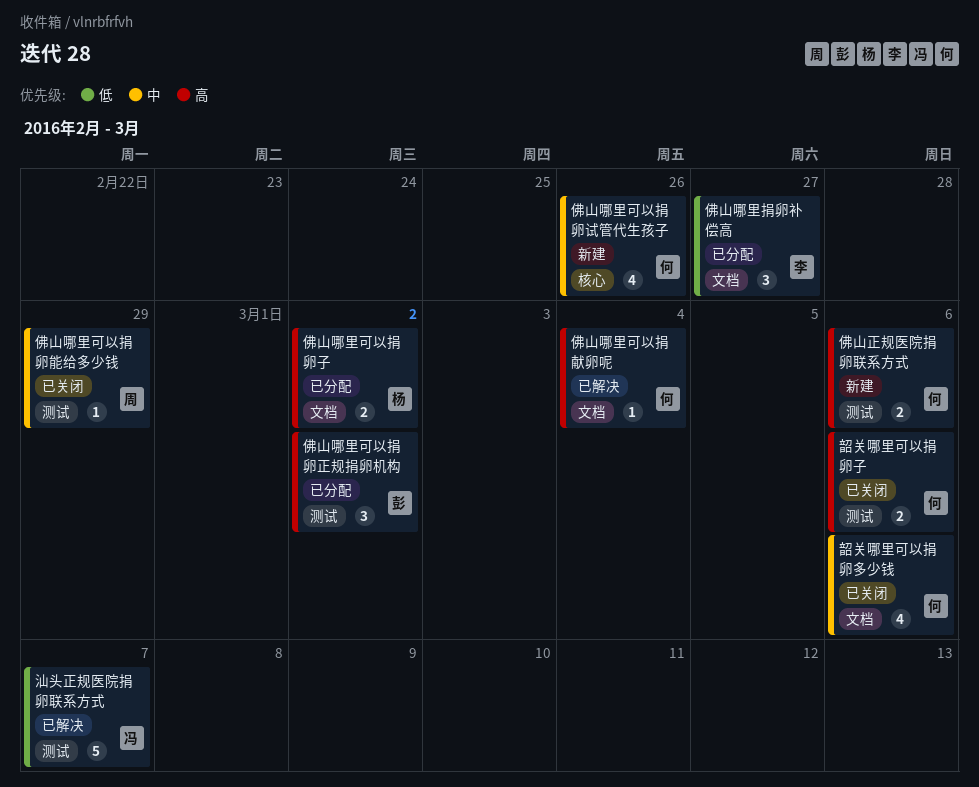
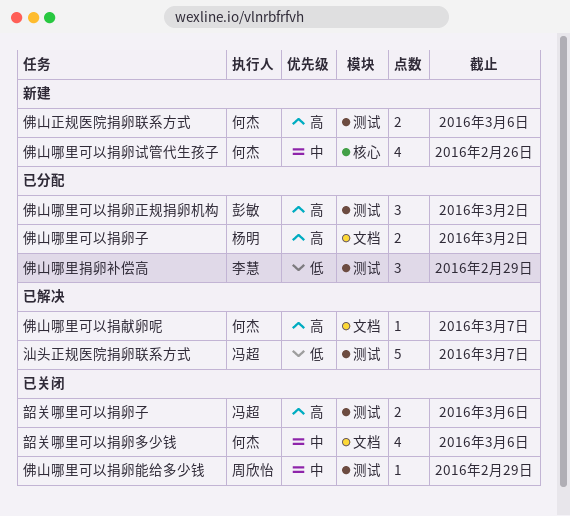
佛山哪里可以捐献卵呢, due: Mar 4 -> Mar 7
佛山哪里捐卵补偿高, label: 文档 -> 测试
佛山哪里捐卵补偿高, due: Feb 27 -> Feb 29
韶关哪里可以捐卵子, owner: 何杰 -> 冯超

